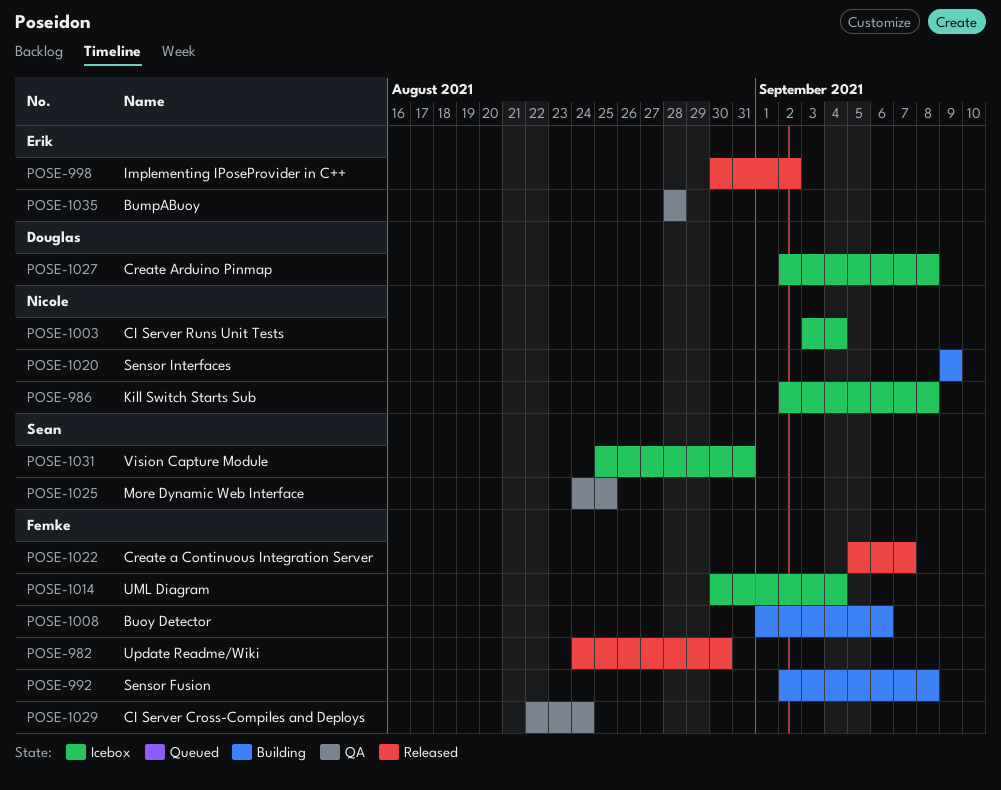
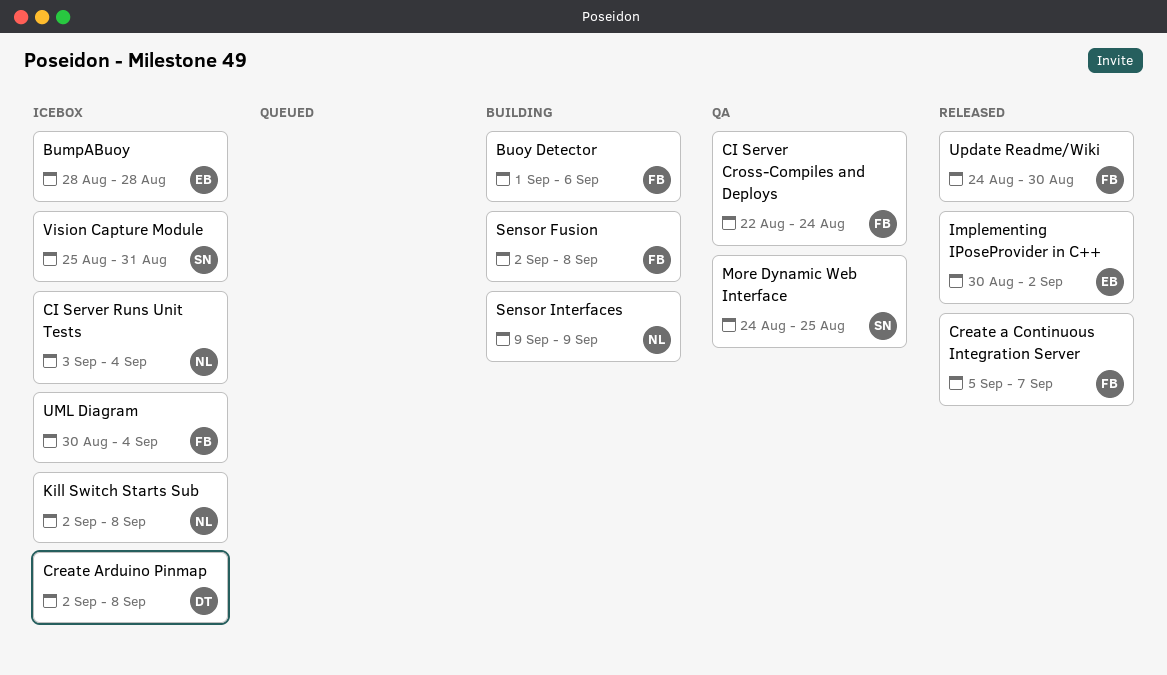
BumpABuoy, status: QA -> Icebox

